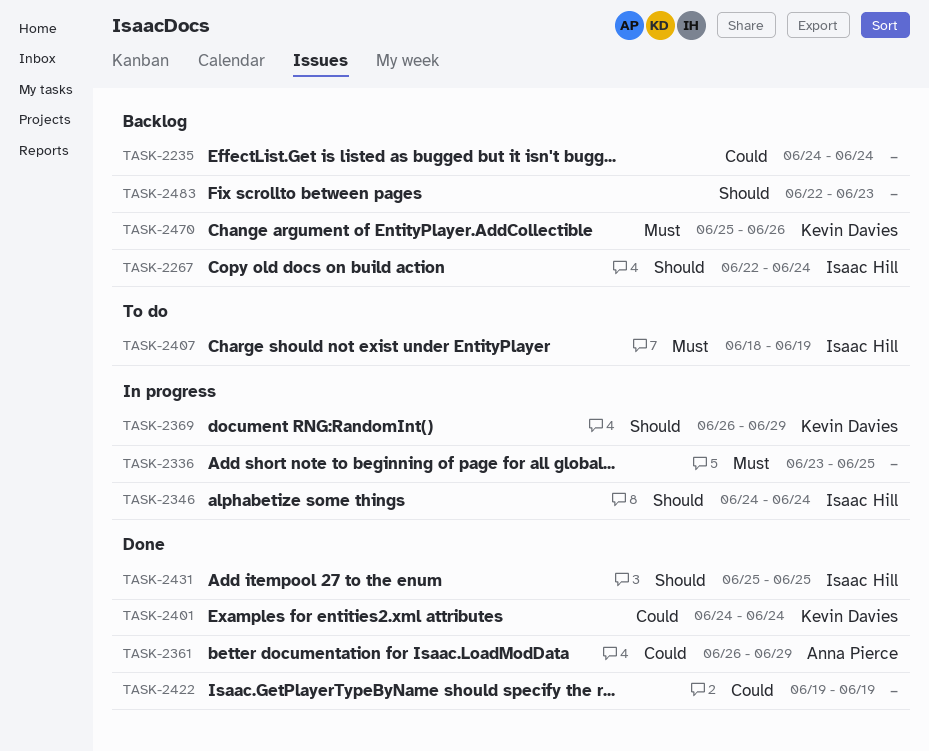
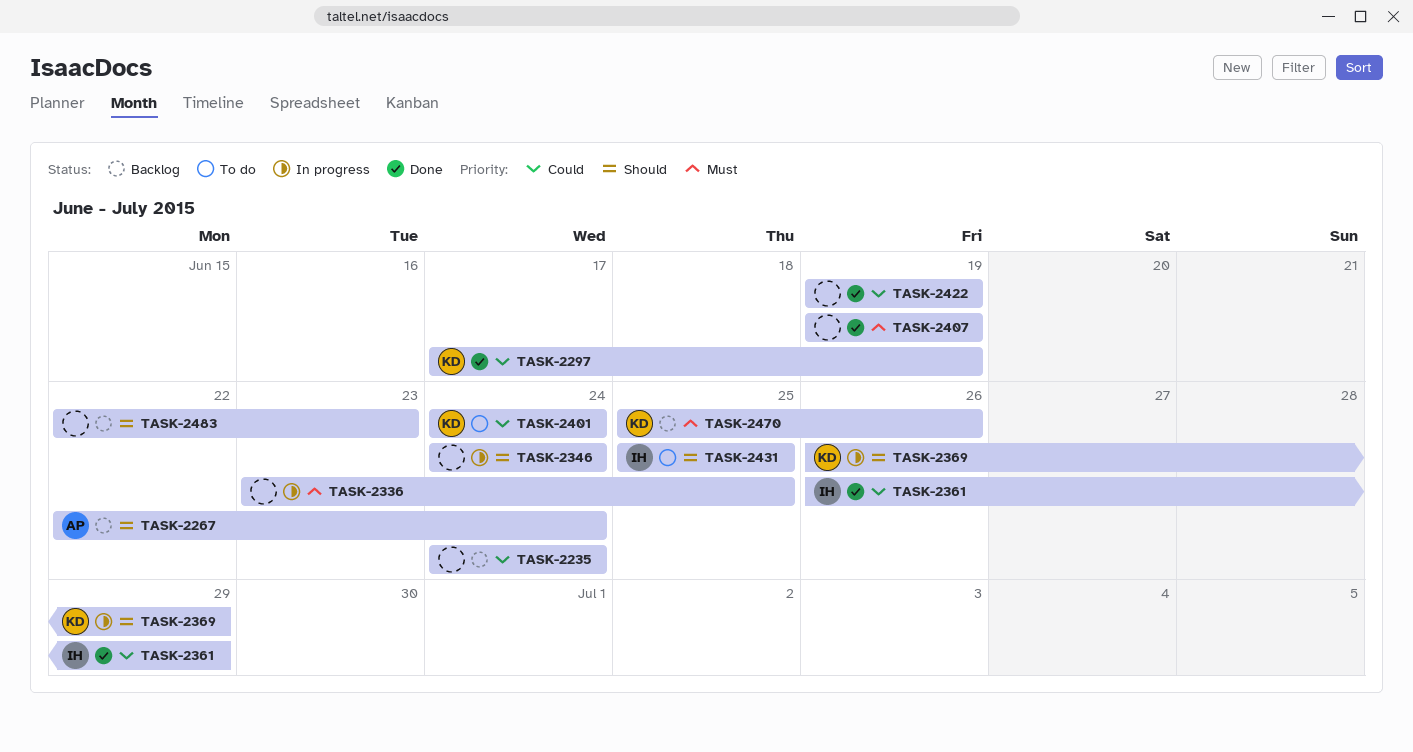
TASK-2267, owner: Isaac Hill -> Anna Pierce
TASK-2297: none -> present
TASK-2346, owner: Isaac Hill -> none
TASK-2361, owner: Anna Pierce -> Isaac Hill
TASK-2401, status: Done -> To do
TASK-2407, status: To do -> Done
TASK-2407, owner: Isaac Hill -> none
TASK-2407, start: Jun 18 -> Jun 19
TASK-2431, status: Done -> To do

